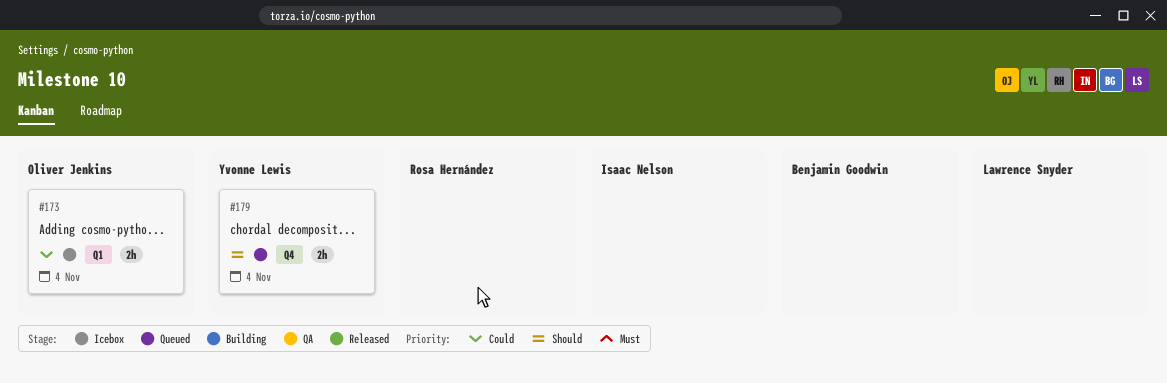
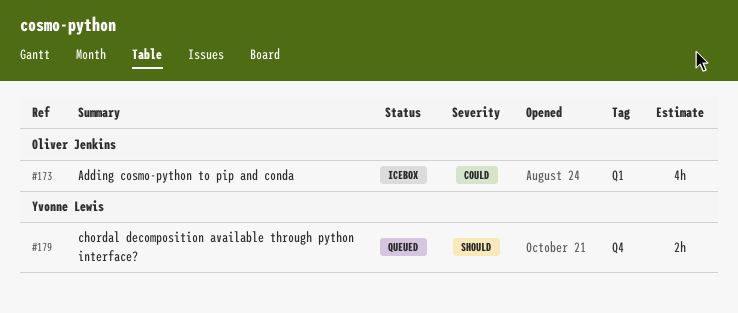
#173, estimate: 2h -> 4h

